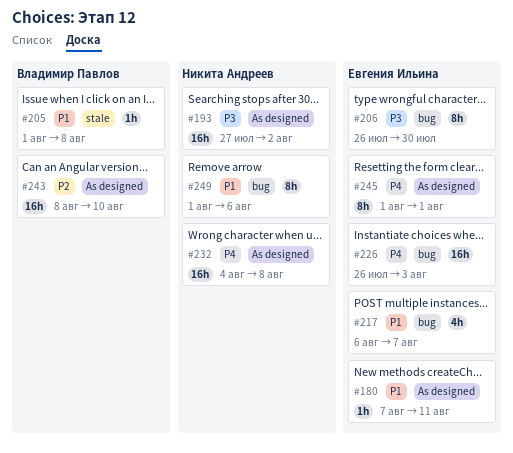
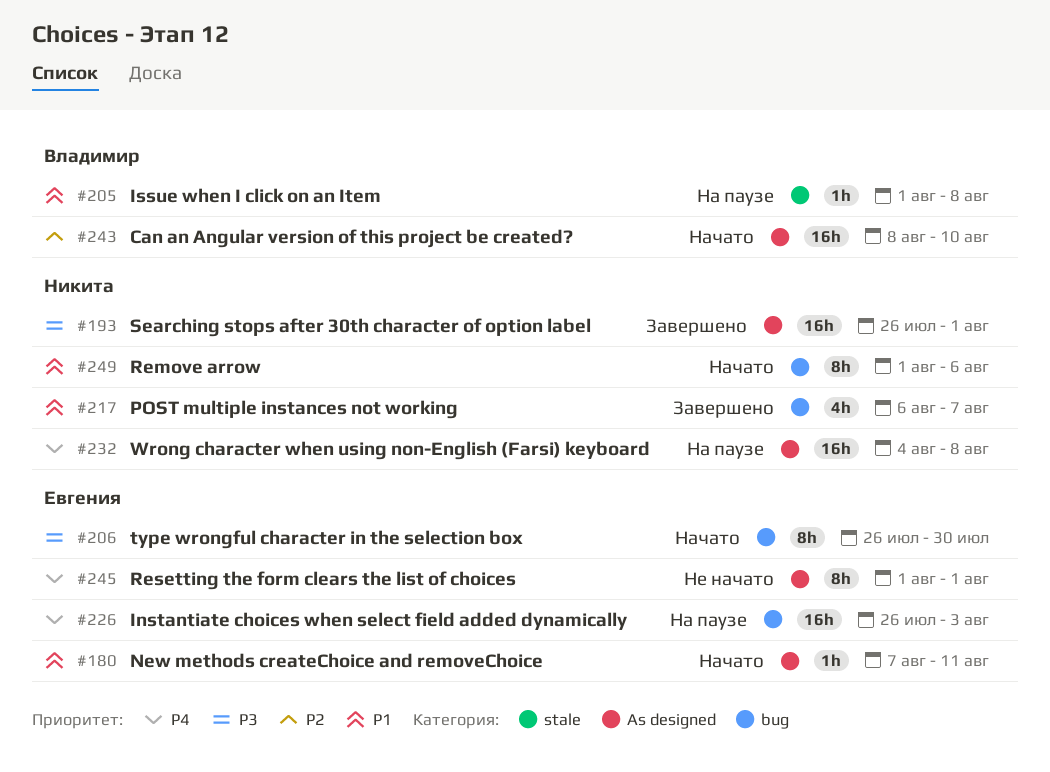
#193, start: Jul 27 -> Jul 26
#193, due: Aug 2 -> Aug 1
#217, owner: Евгения Ильина -> Никита Андреев

